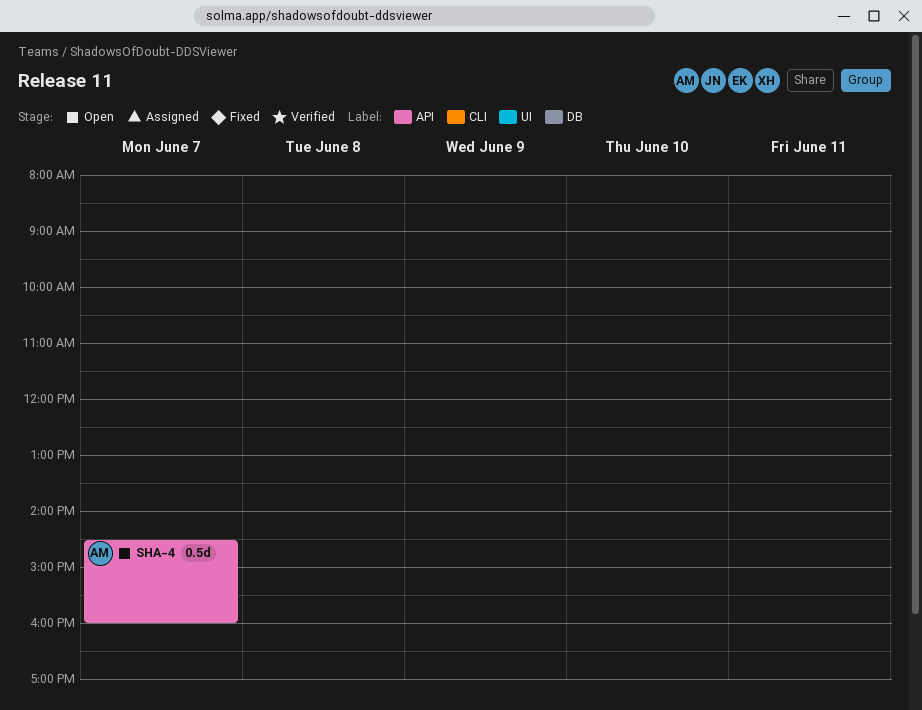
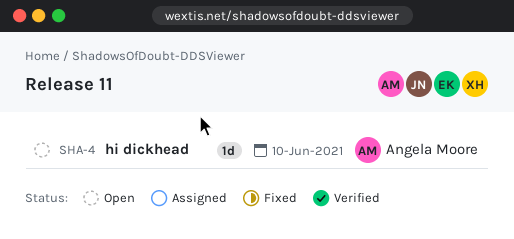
SHA-4, estimate: 0.5d -> 1d
SHA-4, day: Jun 7 -> Jun 10

